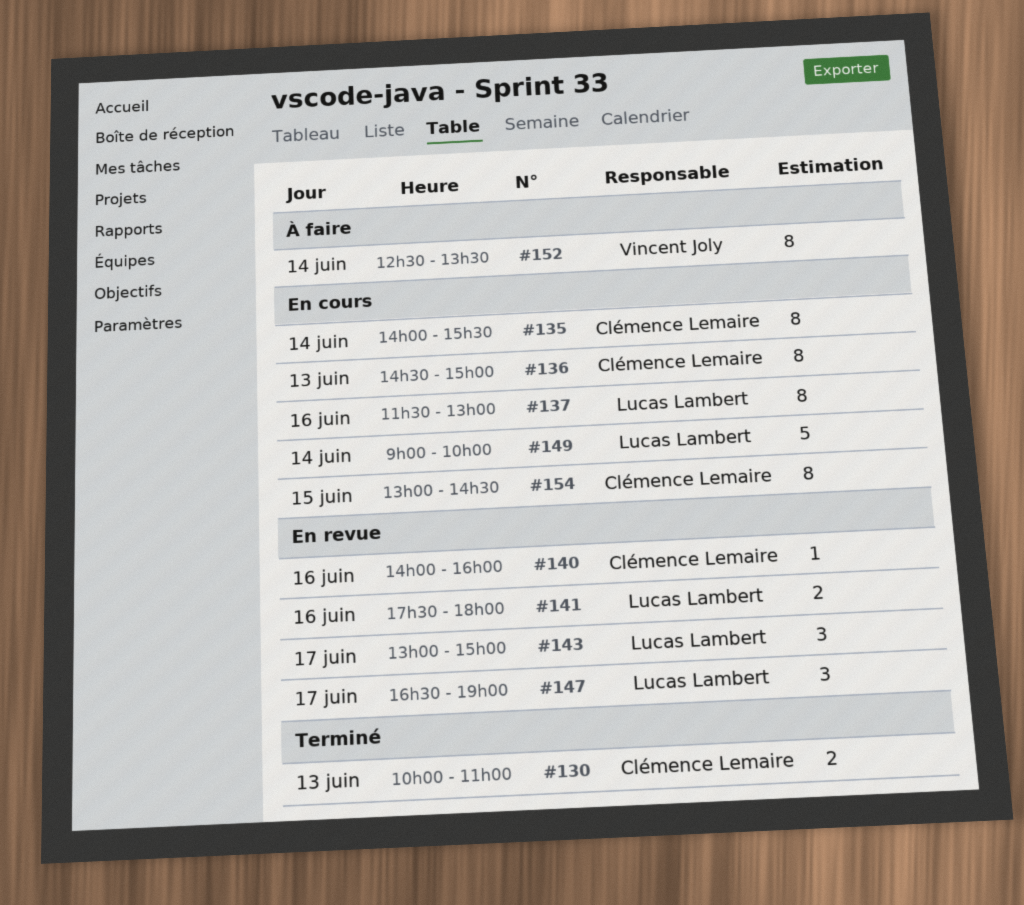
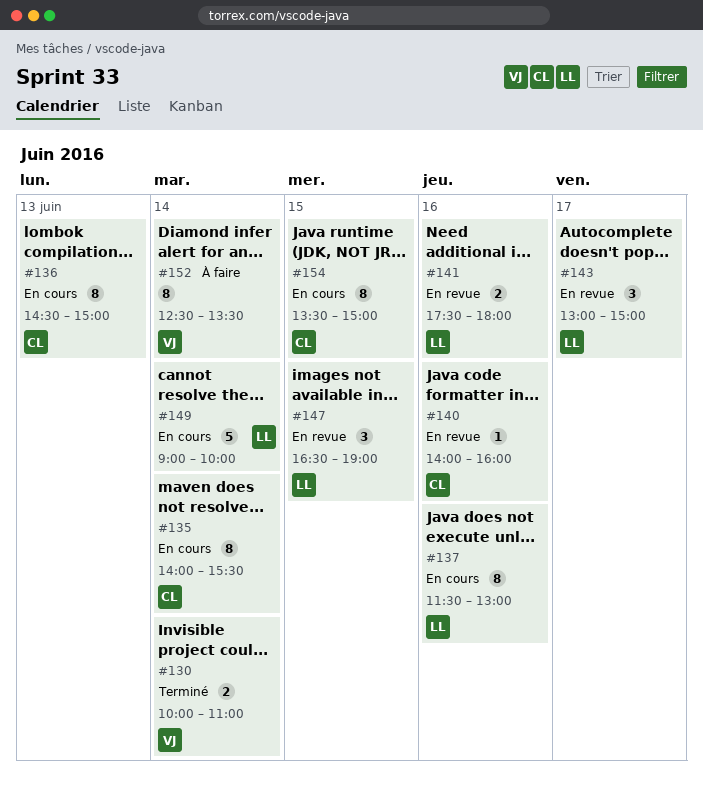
#130, owner: Clémence Lemaire -> Vincent Joly
#130, day: Jun 13 -> Jun 14
#147, day: Jun 17 -> Jun 15
#154, begins: 13:00 -> 13:30
#154, ends: 14:30 -> 15:00

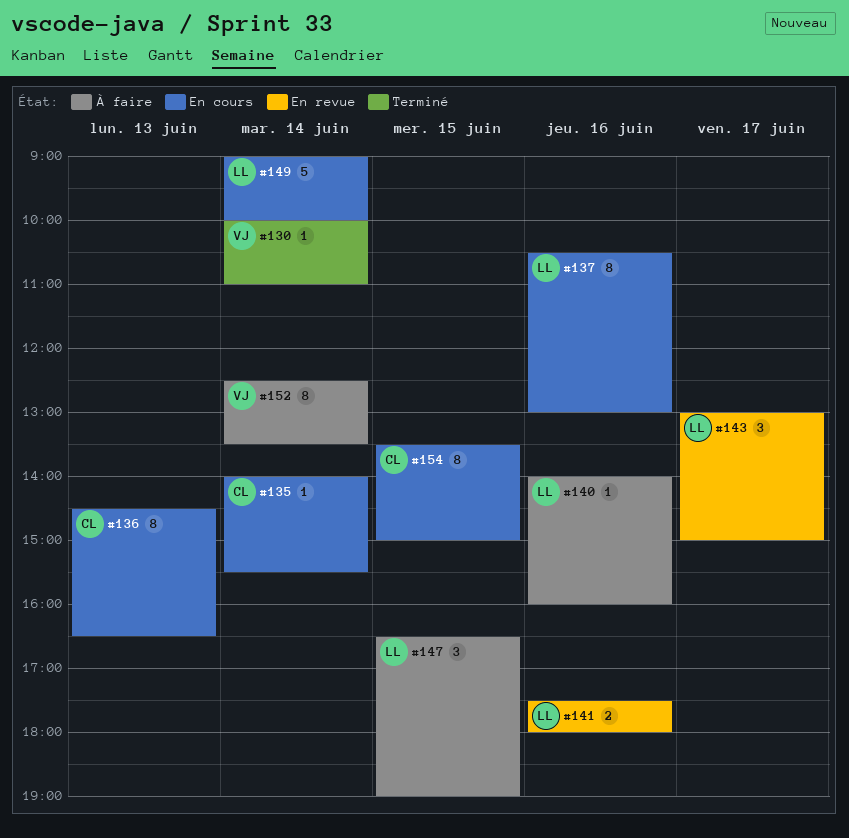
#130, estimate: 2 -> 1
#135, estimate: 8 -> 1
#136, ends: 15:00 -> 16:30
#137, begins: 11:30 -> 10:30
#140, status: En revue -> À faire
#140, owner: CL -> LL
#147, status: En revue -> À faire

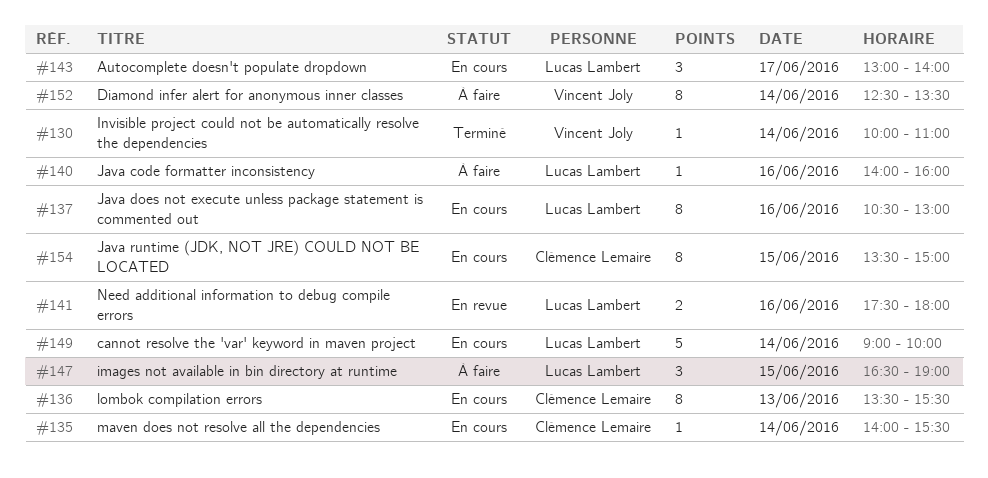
#136, begins: 14:30 -> 13:30
#136, ends: 16:30 -> 15:30
#143, status: En revue -> En cours
#143, ends: 15:00 -> 14:00

